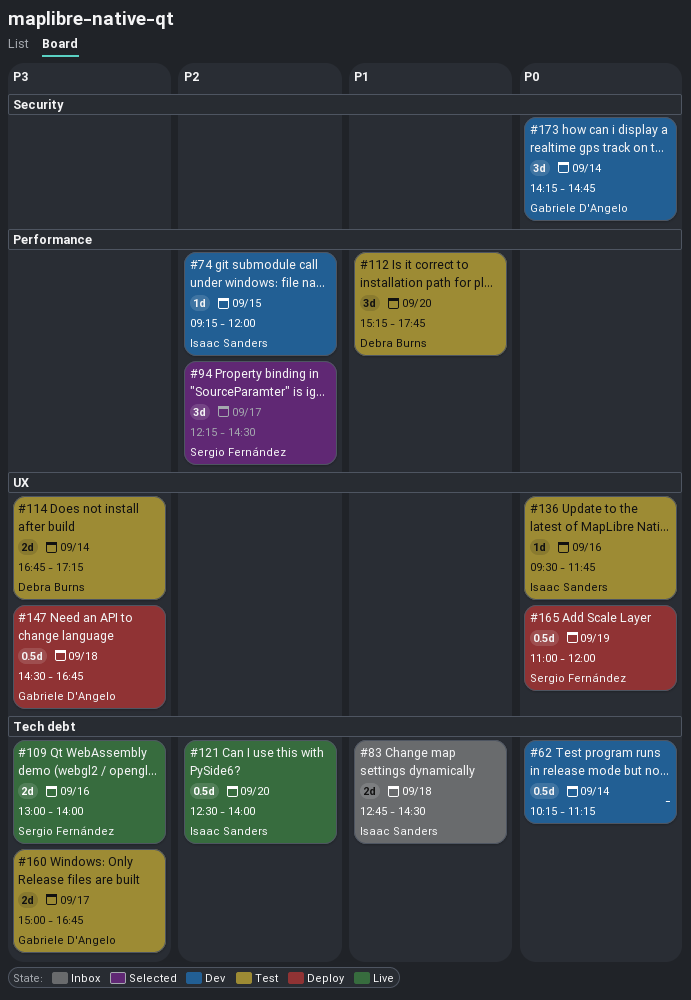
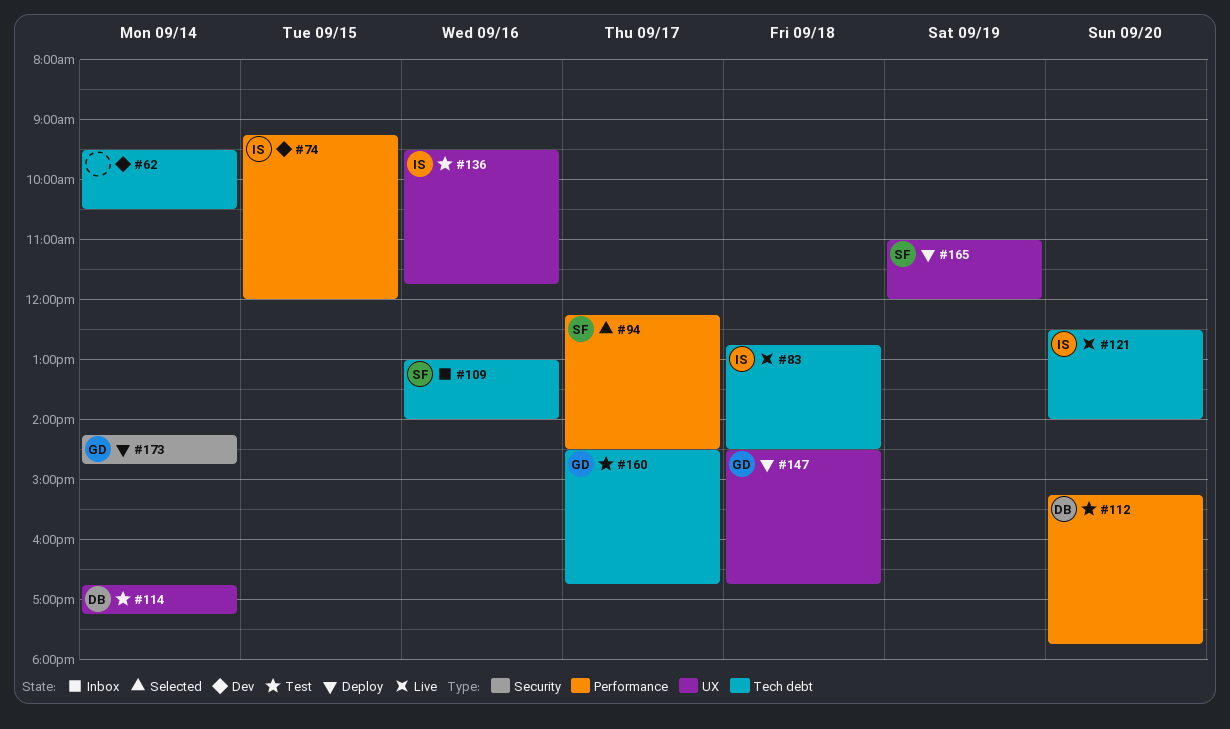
#62, begins: 10:15 -> 09:30
#62, ends: 11:15 -> 10:30
#83, status: Inbox -> Live
#109, status: Live -> Inbox
#160, begins: 15:00 -> 14:30
#173, status: Dev -> Deploy

